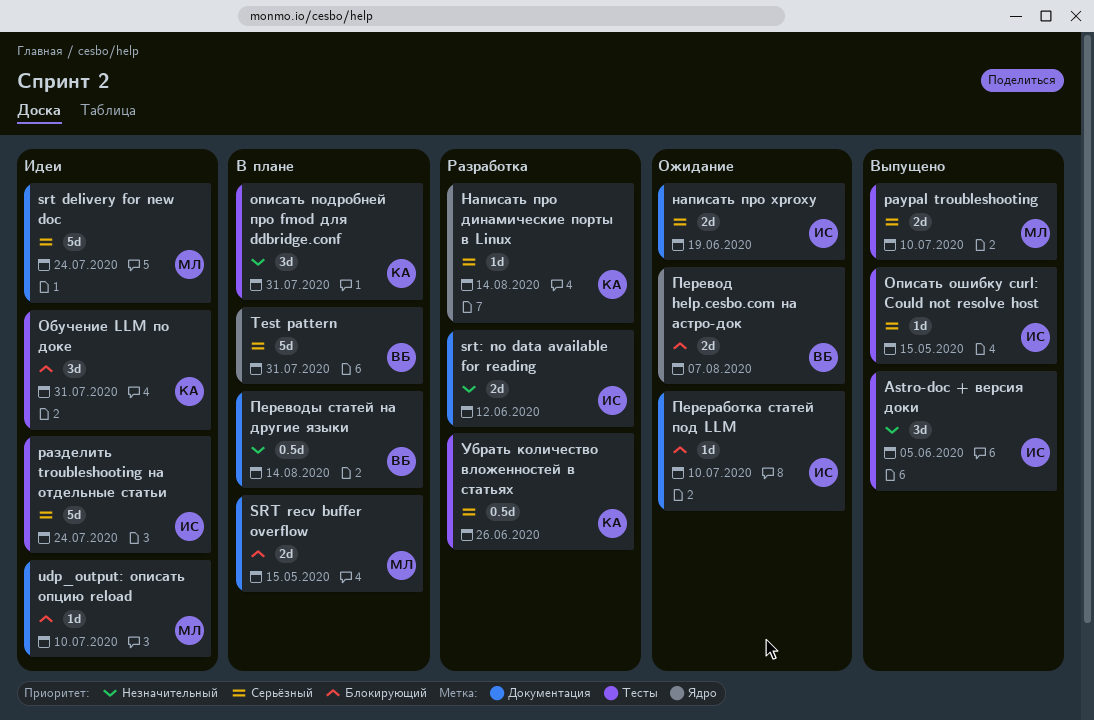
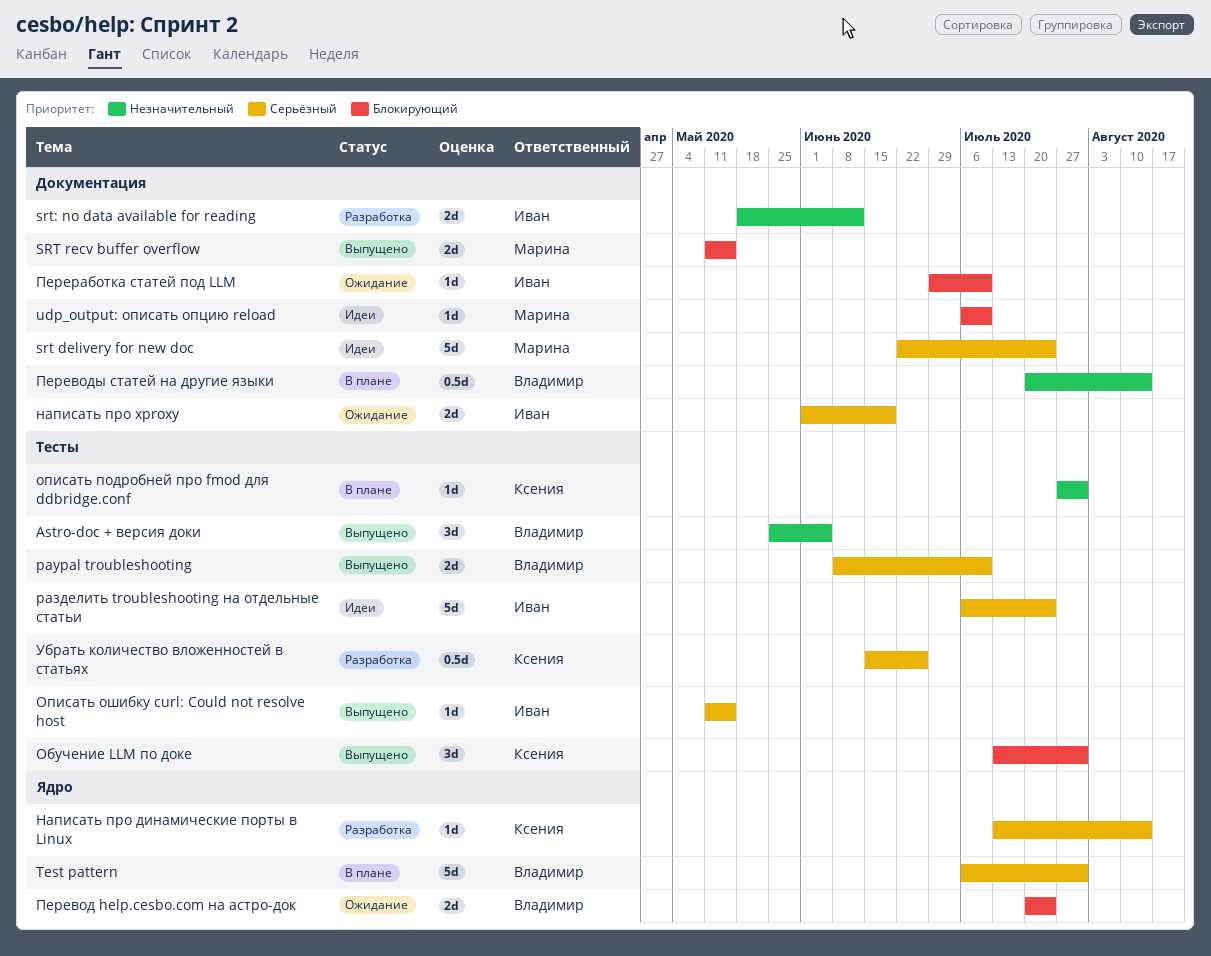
Astro-doc + версия доки, owner: Иван -> Владимир
paypal troubleshooting, owner: Марина -> Владимир
SRT recv buffer overflow, status: В плане -> Выпущено
Обучение LLM по доке, status: Идеи -> Выпущено
описать подробней про fmod для ddbridge.conf, estimate: 3d -> 1d
Перевод help.cesbo.com на астро-док, due: Aug 7 -> Jul 24

